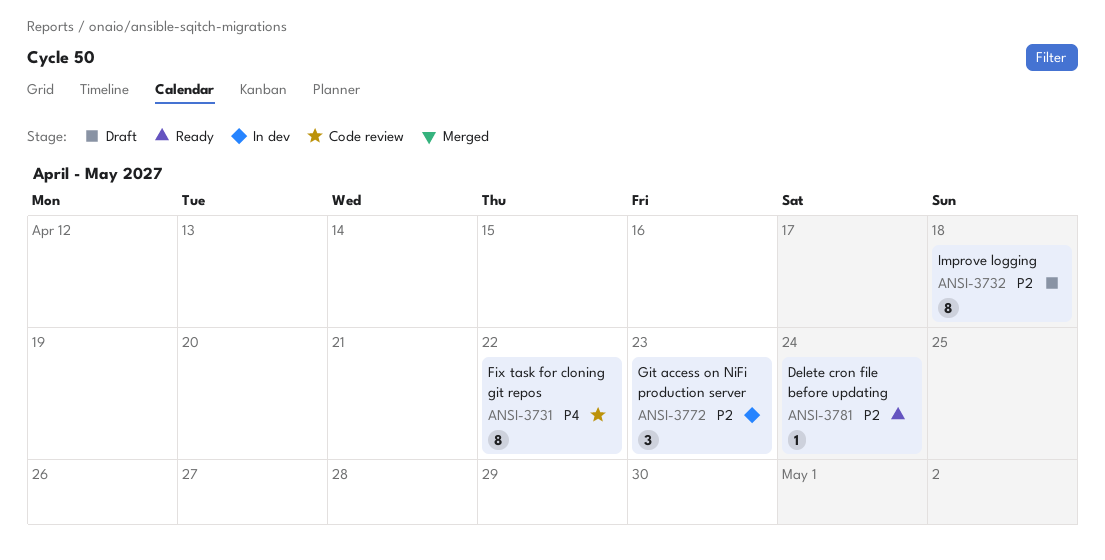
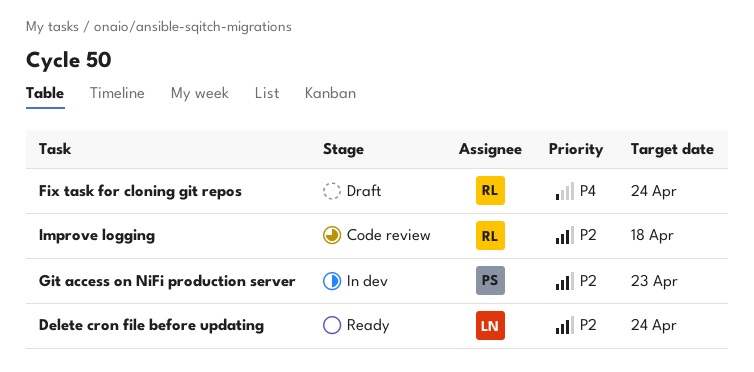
Fix task for cloning git repos, status: Code review -> Draft
Fix task for cloning git repos, due: Apr 22 -> Apr 24
Improve logging, status: Draft -> Code review

